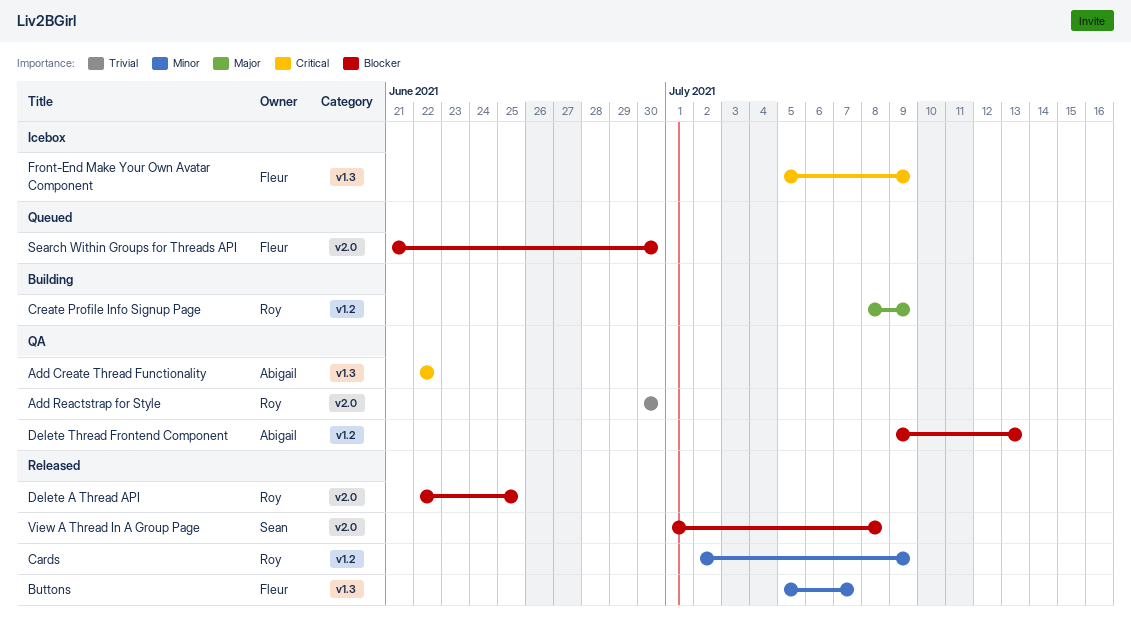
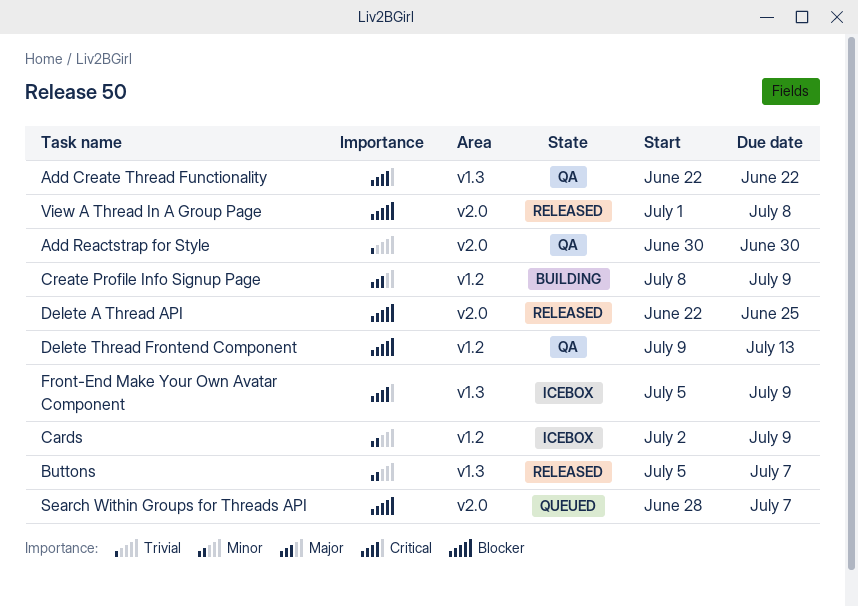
Cards, status: Released -> Icebox
Search Within Groups for Threads API, start: Jun 21 -> Jun 28
Search Within Groups for Threads API, due: Jun 30 -> Jul 7

